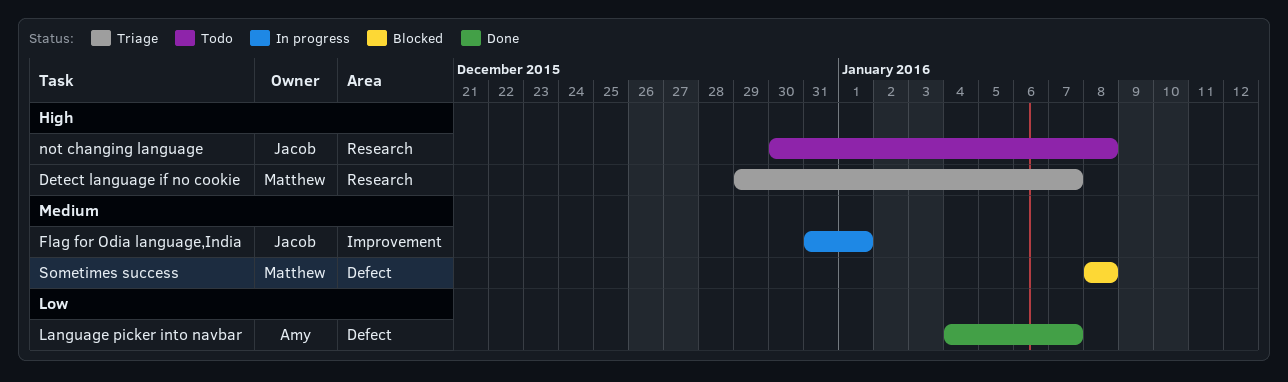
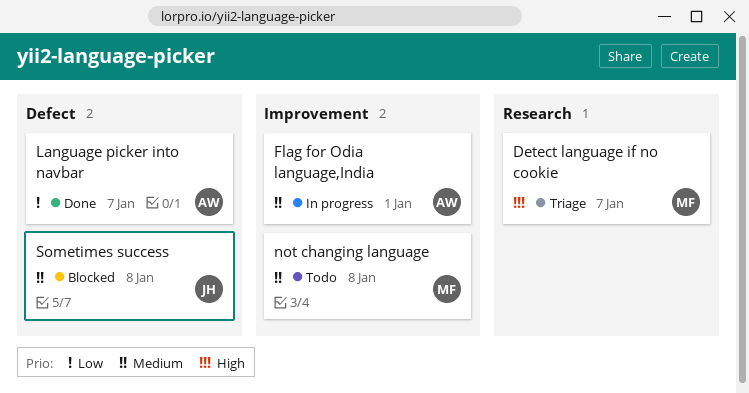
Flag for Odia language,India, owner: Jacob -> Amy
not changing language, owner: Jacob -> Matthew
not changing language, priority: High -> Medium
not changing language, label: Research -> Improvement
Sometimes success, owner: Matthew -> Jacob

